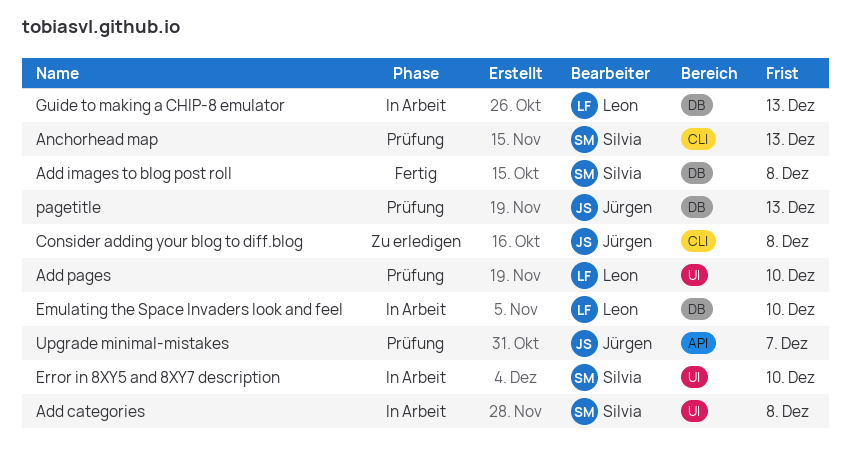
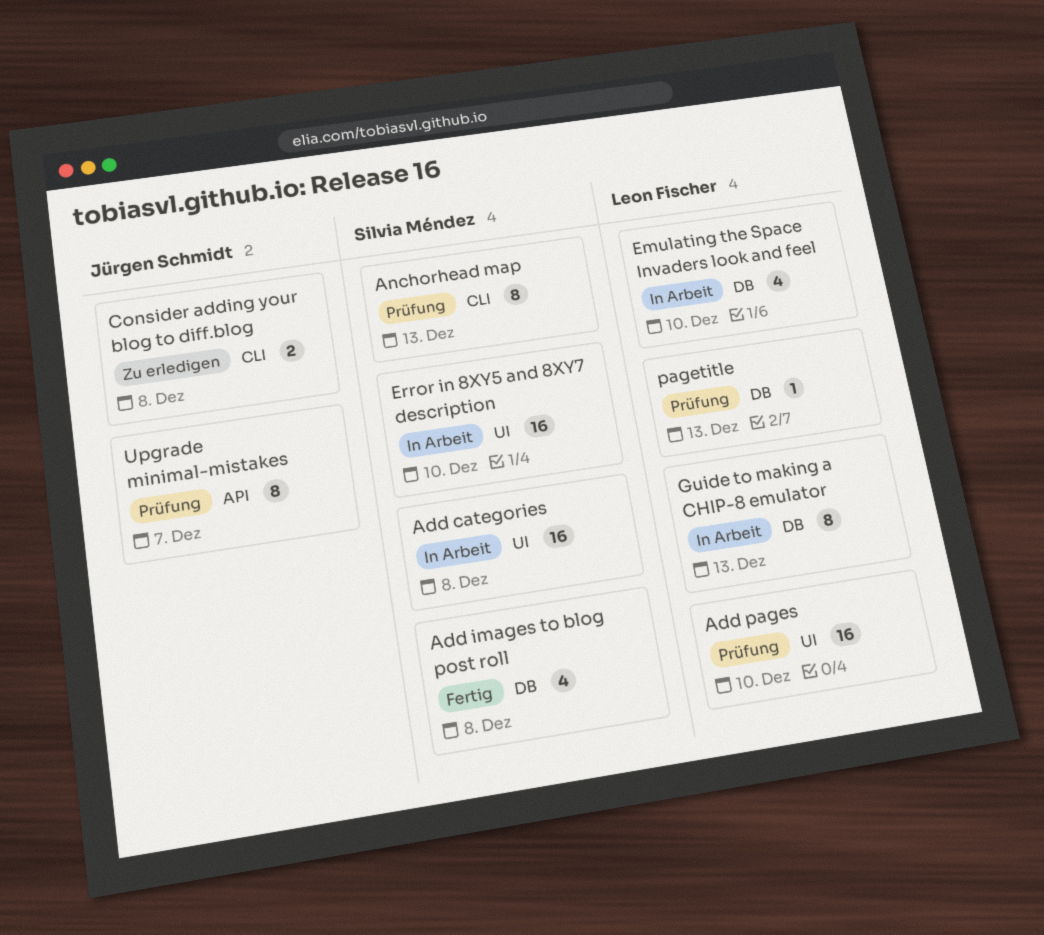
pagetitle, owner: Jürgen Schmidt -> Leon Fischer

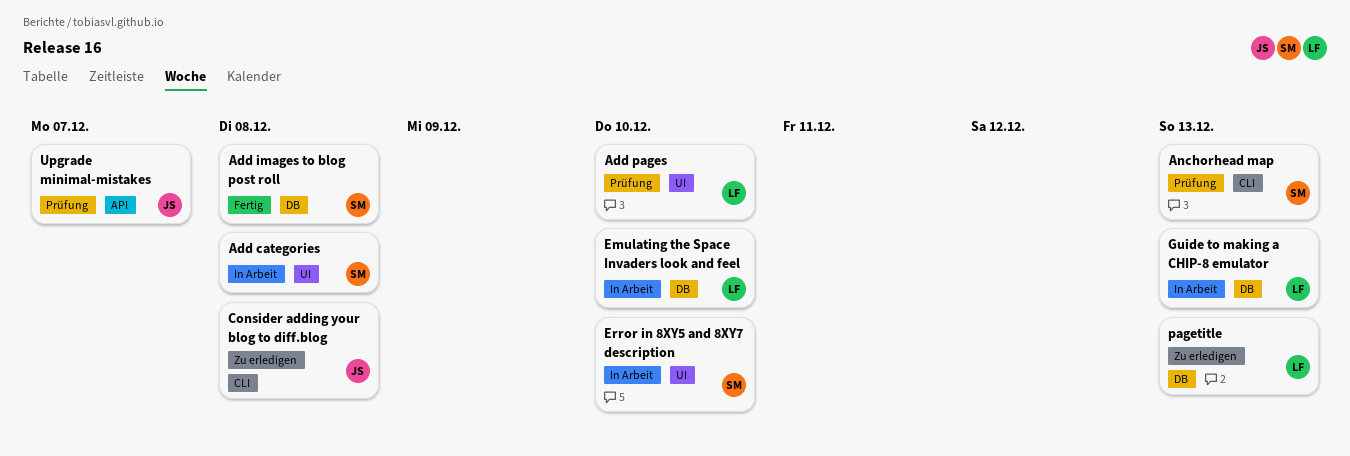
pagetitle, status: Prüfung -> Zu erledigen

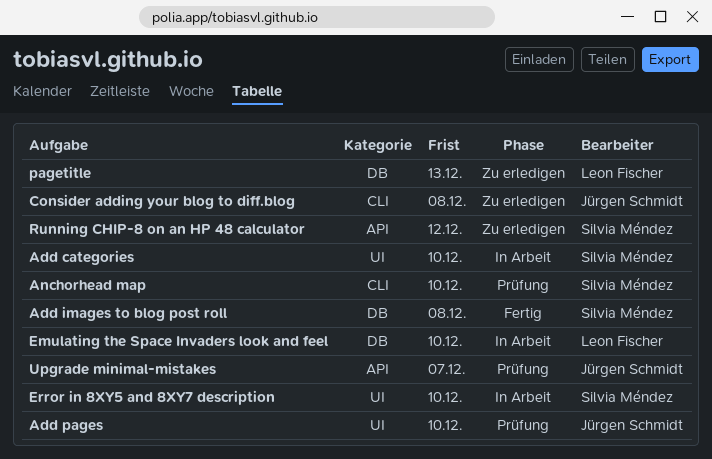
Add categories, due: Dec 8 -> Dec 10
Add pages, owner: Leon Fischer -> Jürgen Schmidt
Anchorhead map, due: Dec 13 -> Dec 10
Guide to making a CHIP-8 emulator: present -> none
Running CHIP-8 on an HP 48 calculator: none -> present

